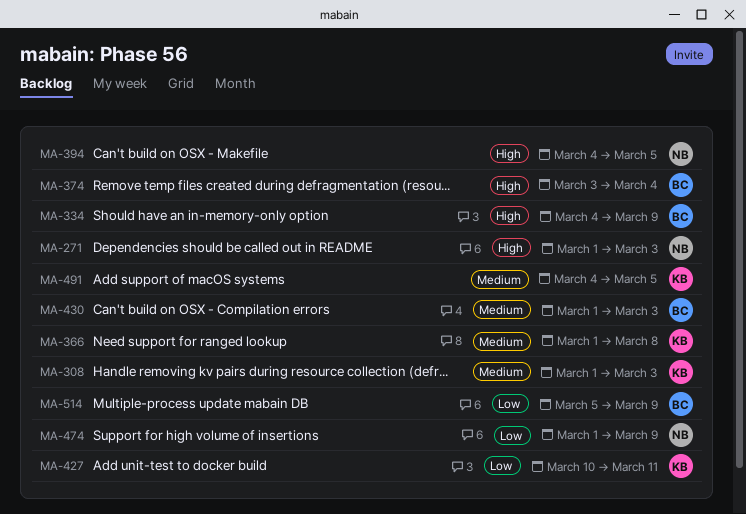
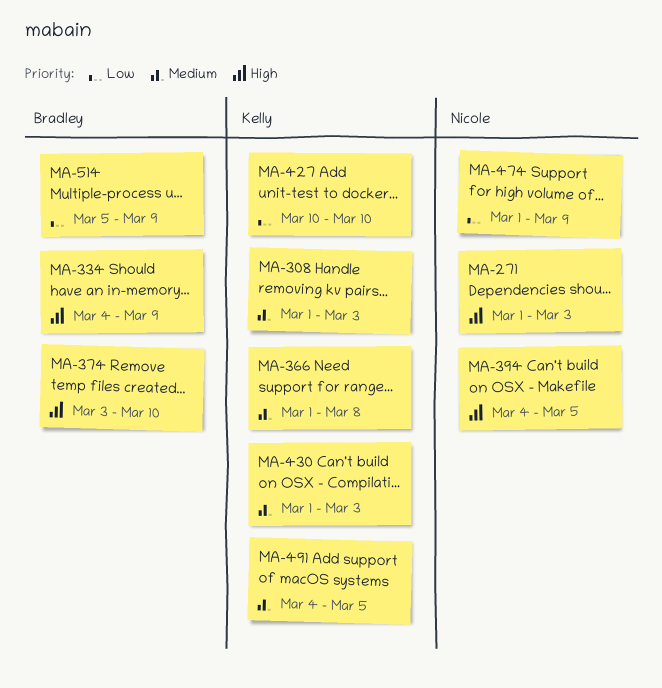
MA-374, due: Mar 4 -> Mar 10
MA-427, due: Mar 11 -> Mar 10
MA-430, owner: Bradley -> Kelly

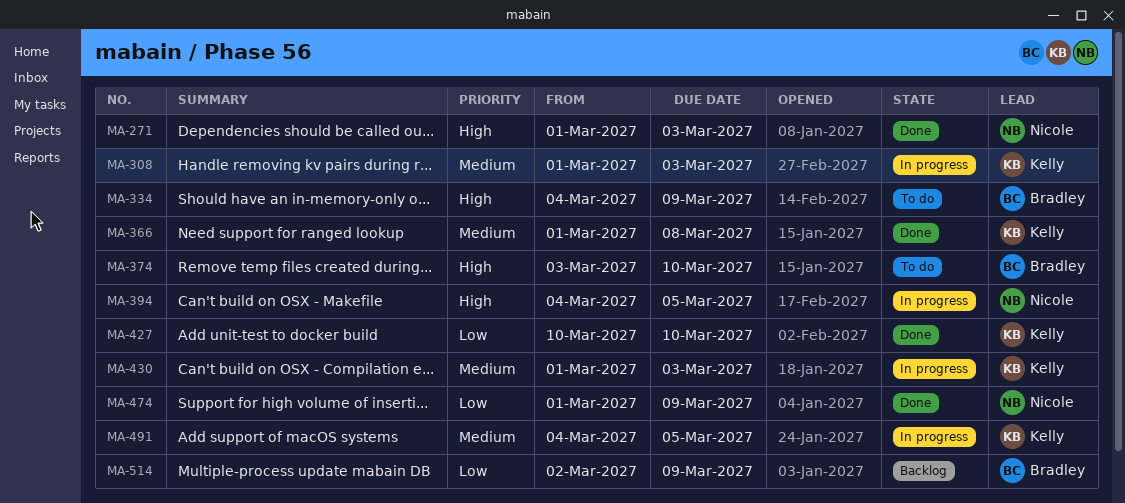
MA-514, start: Mar 5 -> Mar 2

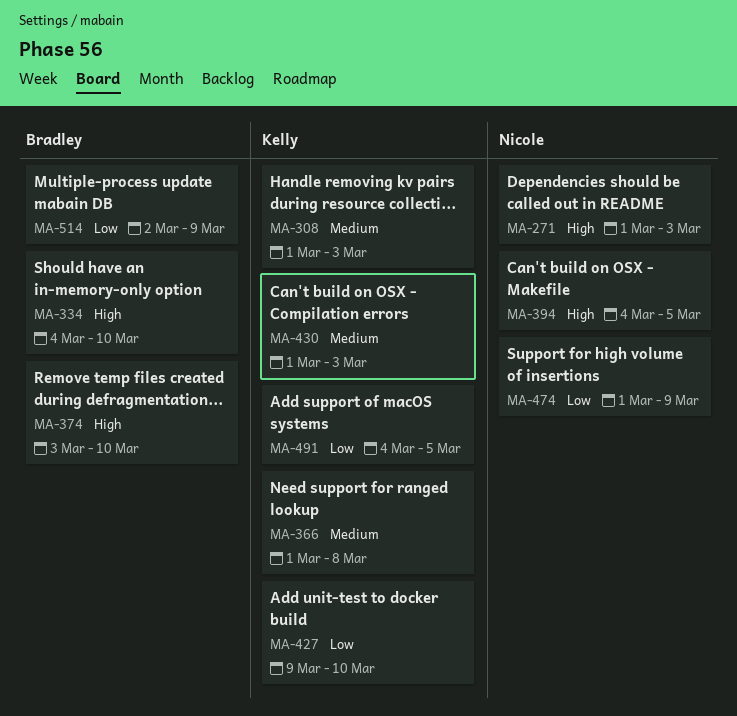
MA-334, due: Mar 9 -> Mar 10
MA-427, start: Mar 10 -> Mar 9
MA-491, priority: Medium -> Low

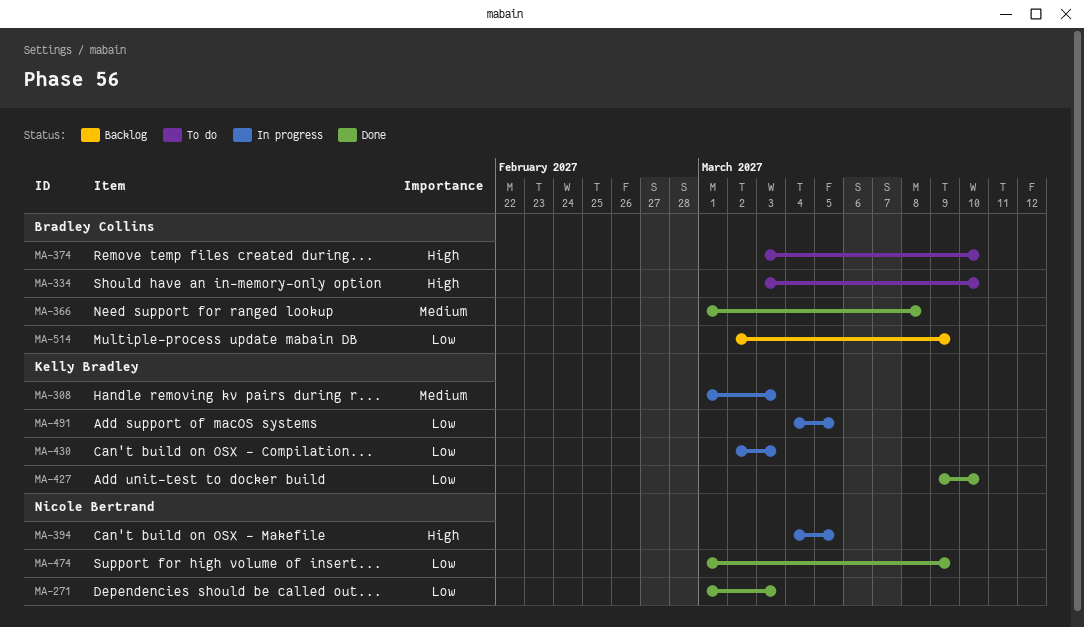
MA-271, priority: High -> Low
MA-334, start: Mar 4 -> Mar 3
MA-366, owner: Kelly Bradley -> Bradley Collins
MA-430, priority: Medium -> Low
MA-430, start: Mar 1 -> Mar 2

